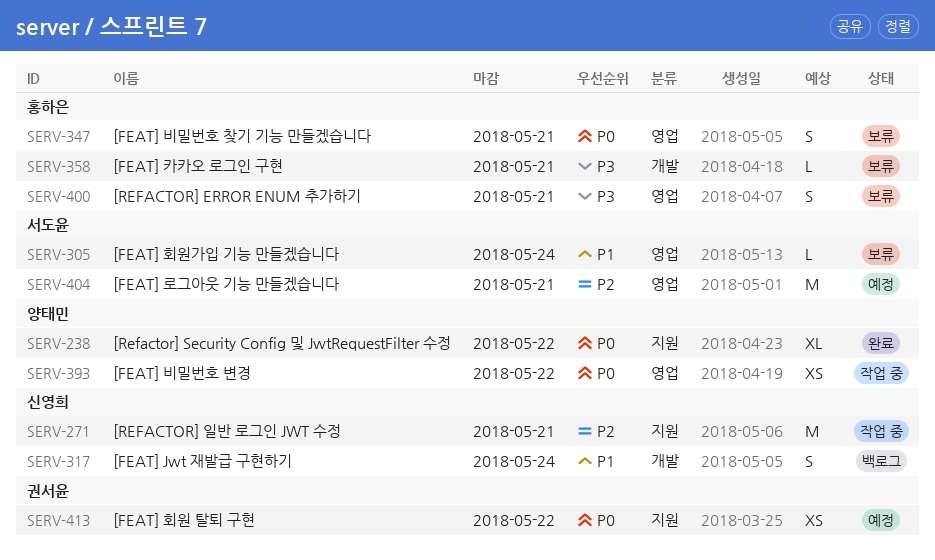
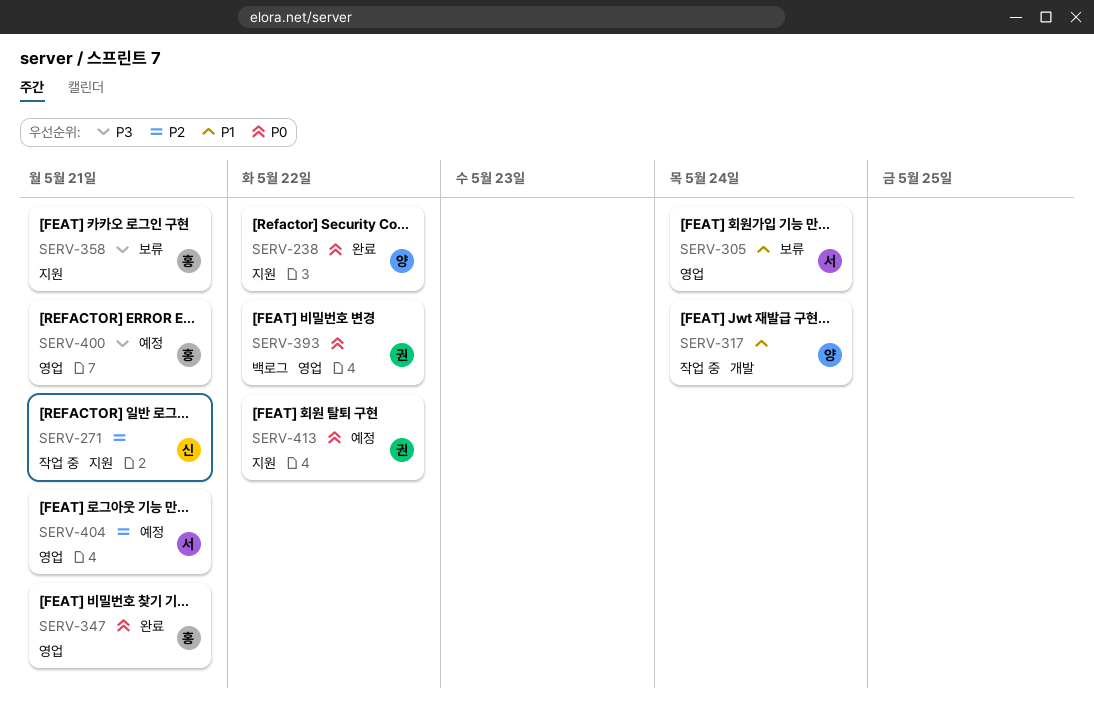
SERV-317, status: 백로그 -> 작업 중
SERV-317, owner: 신영희 -> 양태민
SERV-347, status: 보류 -> 완료
SERV-358, label: 개발 -> 지원
SERV-393, status: 작업 중 -> 백로그
SERV-393, owner: 양태민 -> 권서윤
SERV-400, status: 보류 -> 예정

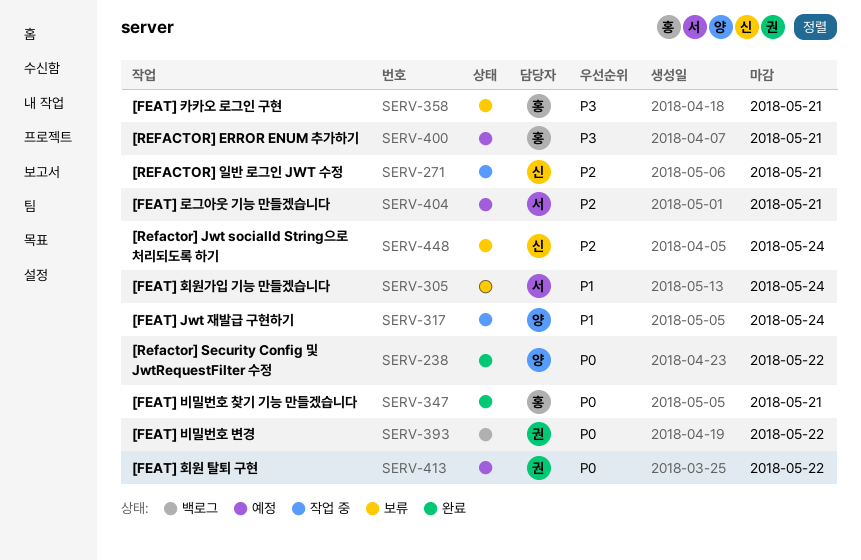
SERV-448: none -> present

